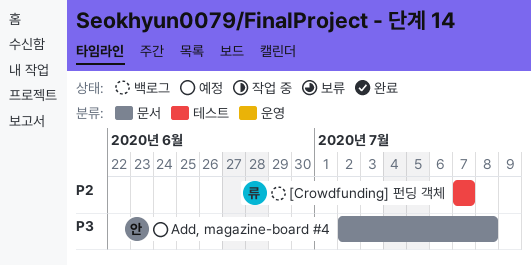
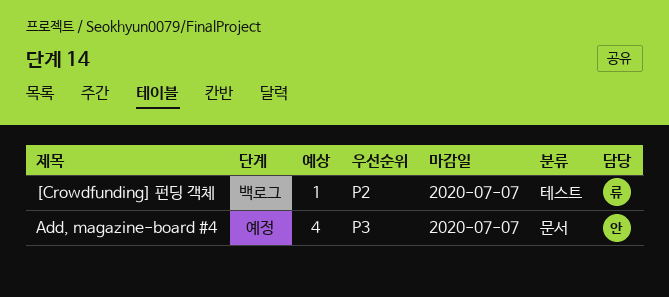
Add, magazine-board #4, due: Jul 8 -> Jul 7

